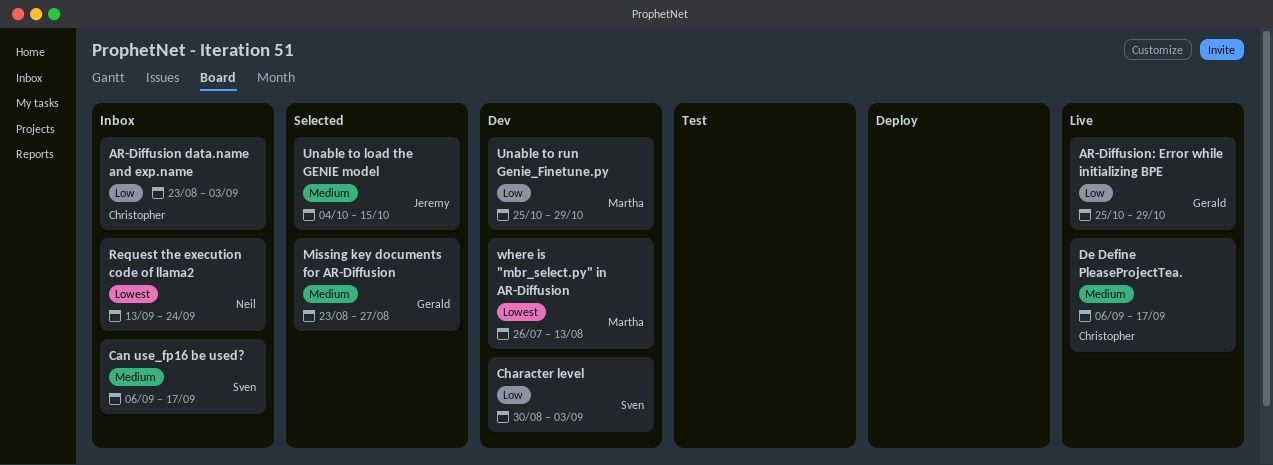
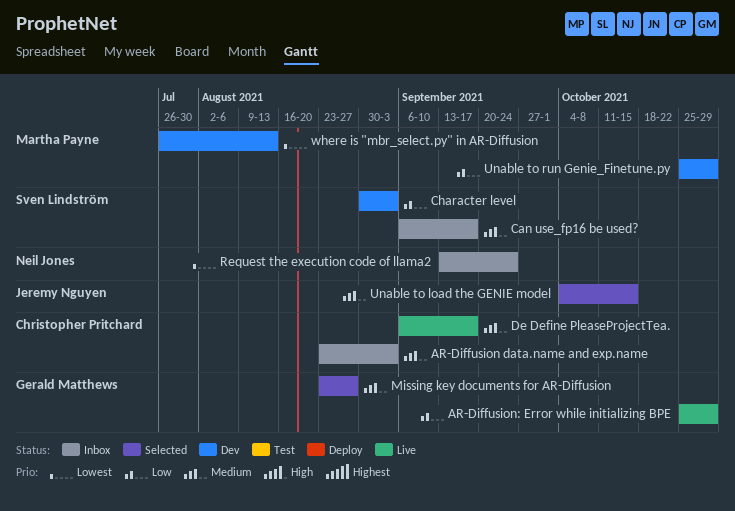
AR-Diffusion data.name and exp.name, priority: Low -> Medium

